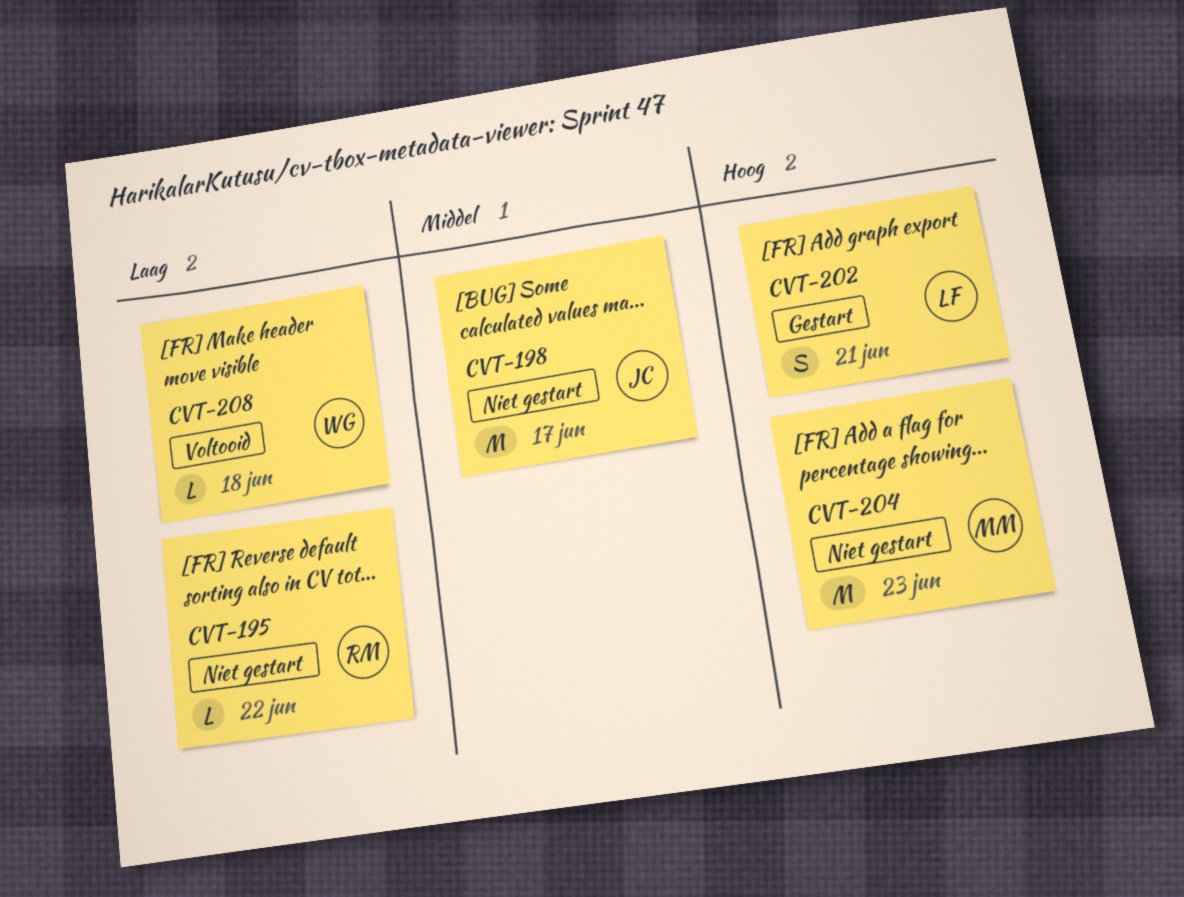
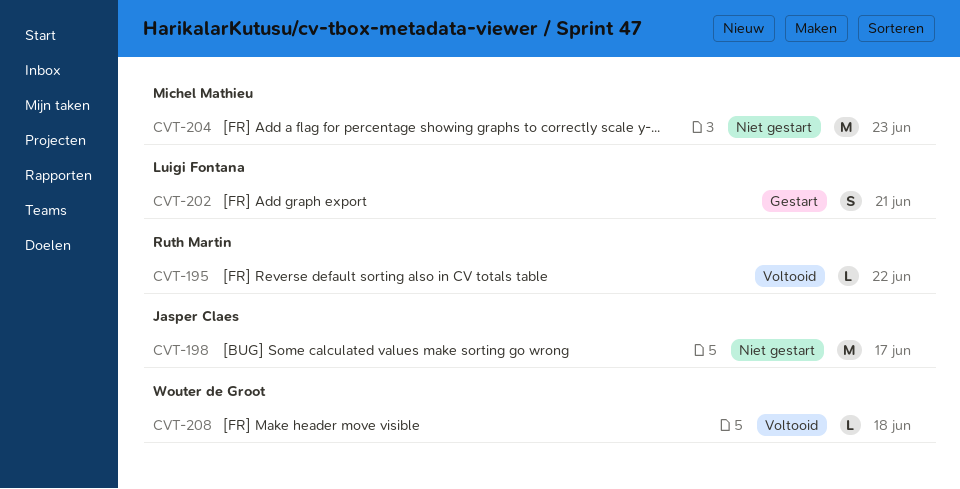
CVT-195, status: Niet gestart -> Voltooid

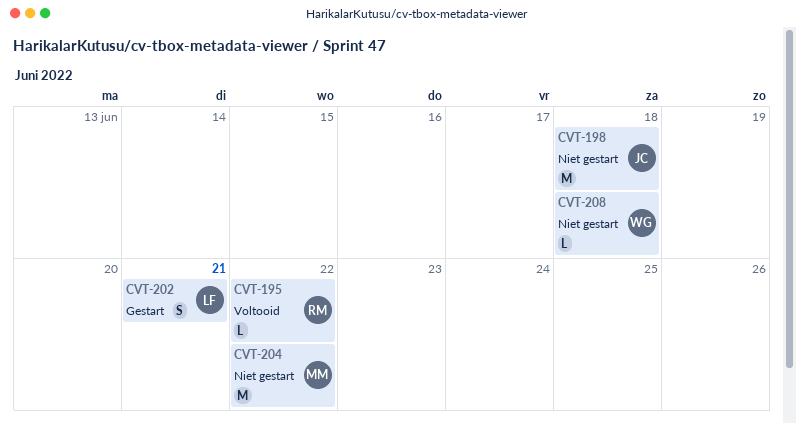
CVT-198, due: Jun 17 -> Jun 18
CVT-204, due: Jun 23 -> Jun 22
CVT-208, status: Voltooid -> Niet gestart

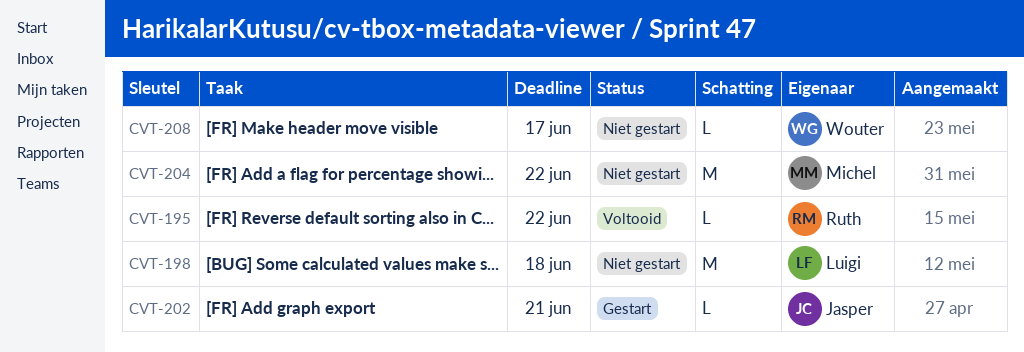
CVT-198, owner: Jasper -> Luigi
CVT-202, owner: Luigi -> Jasper
CVT-202, estimate: S -> L
CVT-208, due: Jun 18 -> Jun 17

